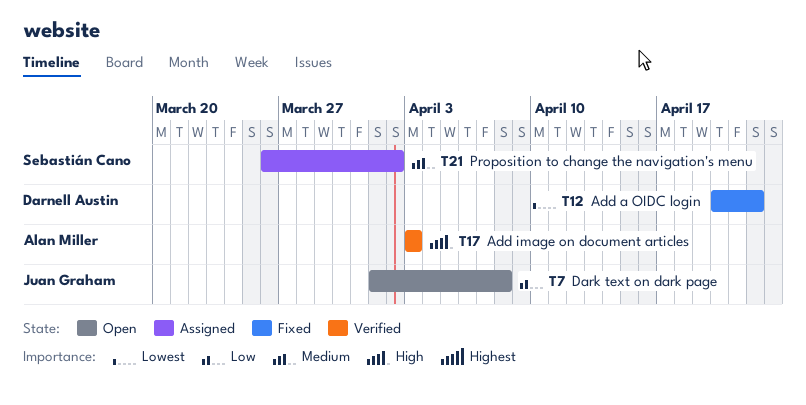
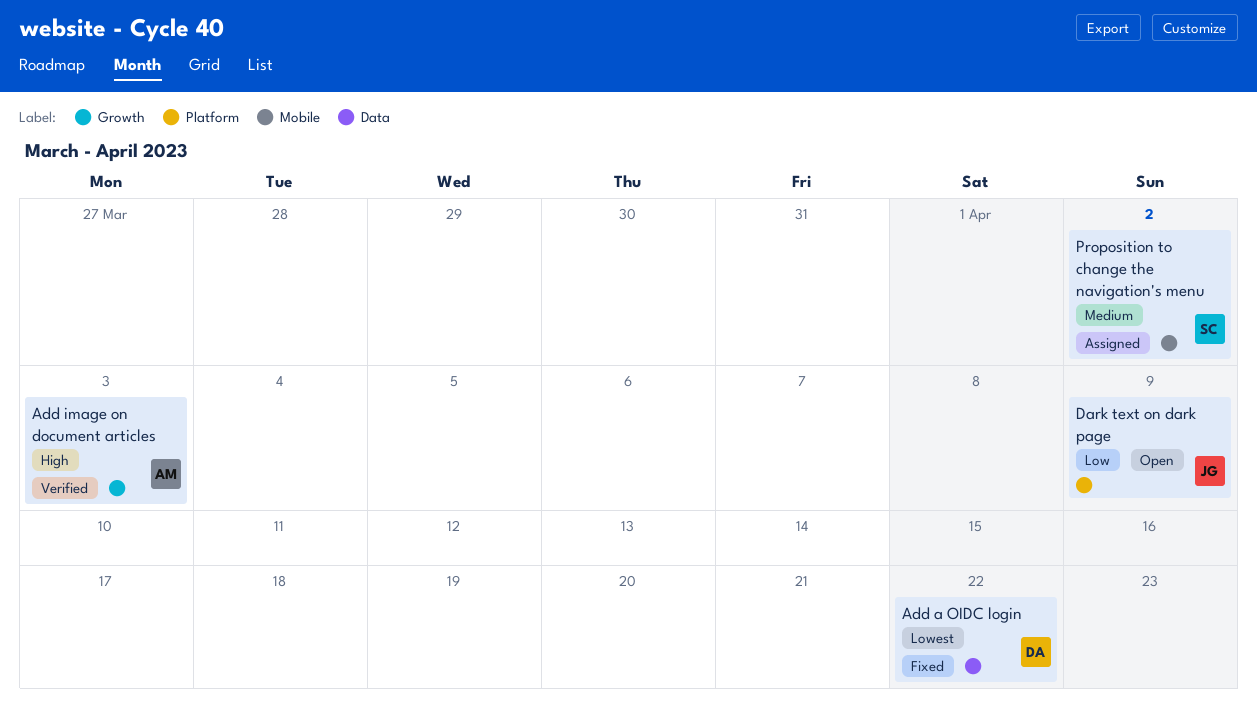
Dark text on dark page, due: Apr 8 -> Apr 9

